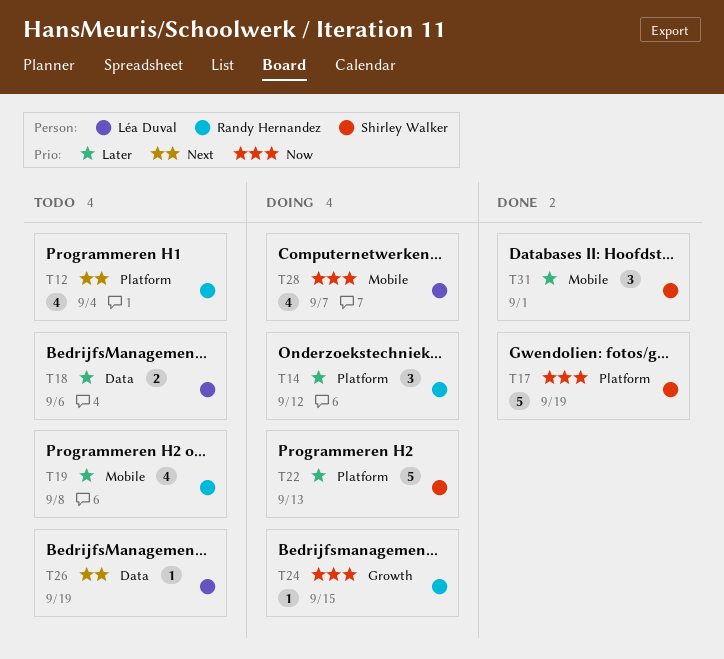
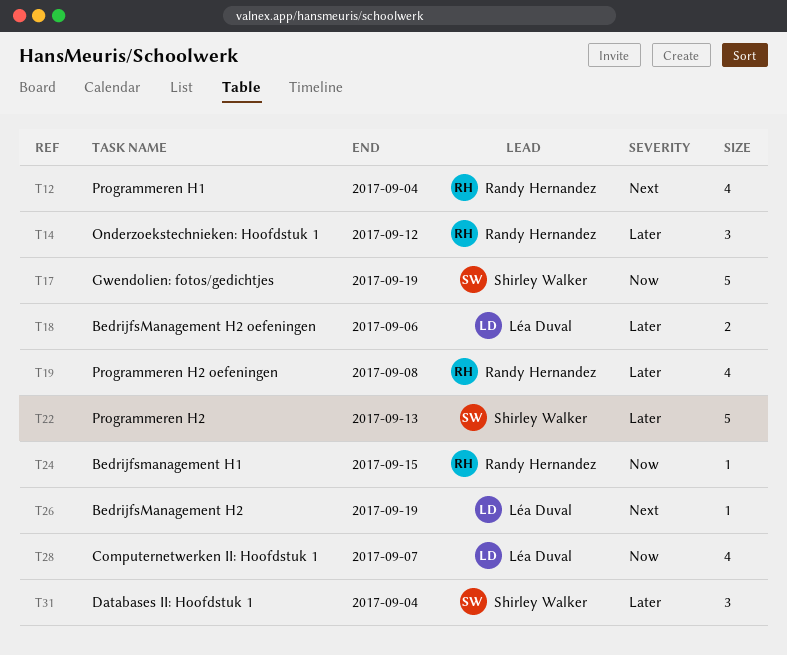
T31, due: Sep 1 -> Sep 4

